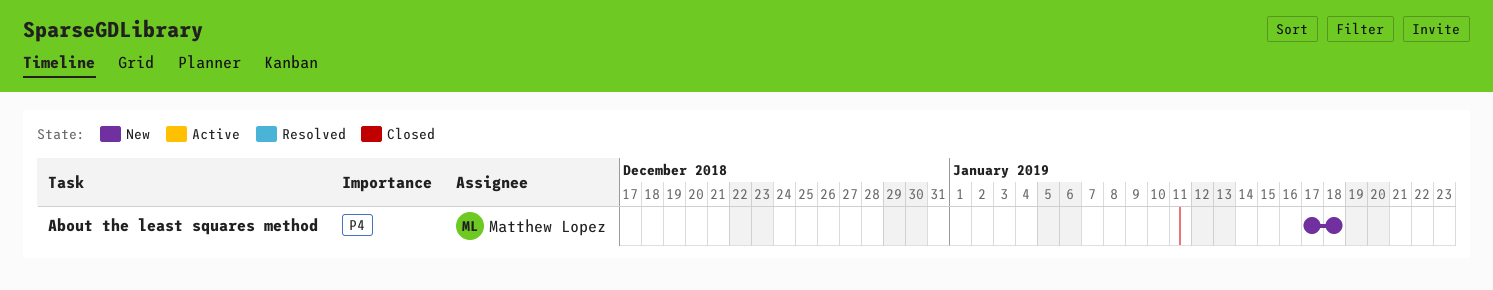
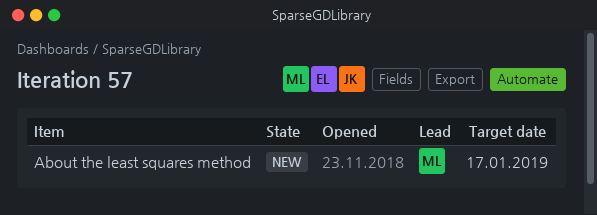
About the least squares method, due: Jan 18 -> Jan 17

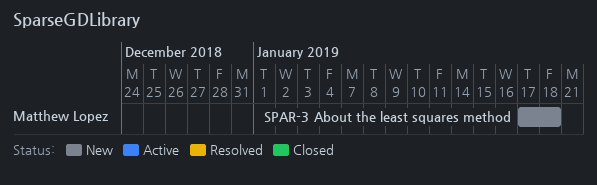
About the least squares method, due: Jan 17 -> Jan 18

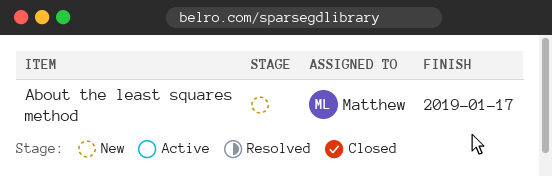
About the least squares method, due: Jan 18 -> Jan 17

